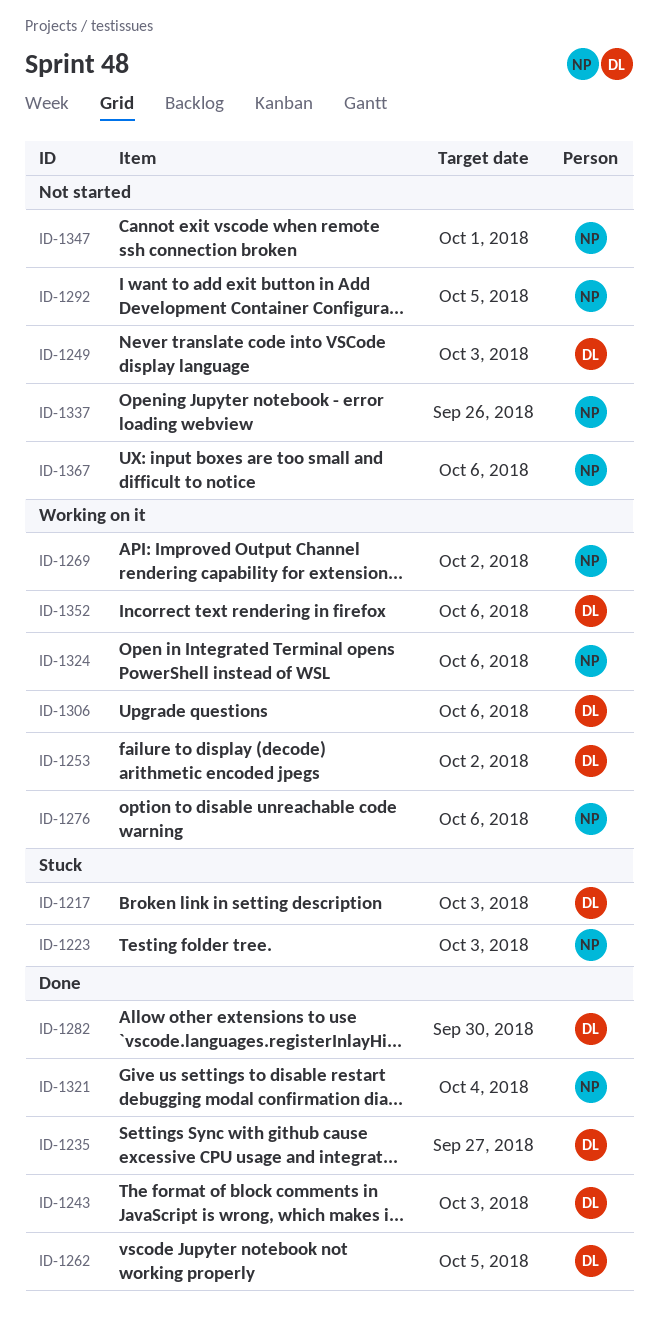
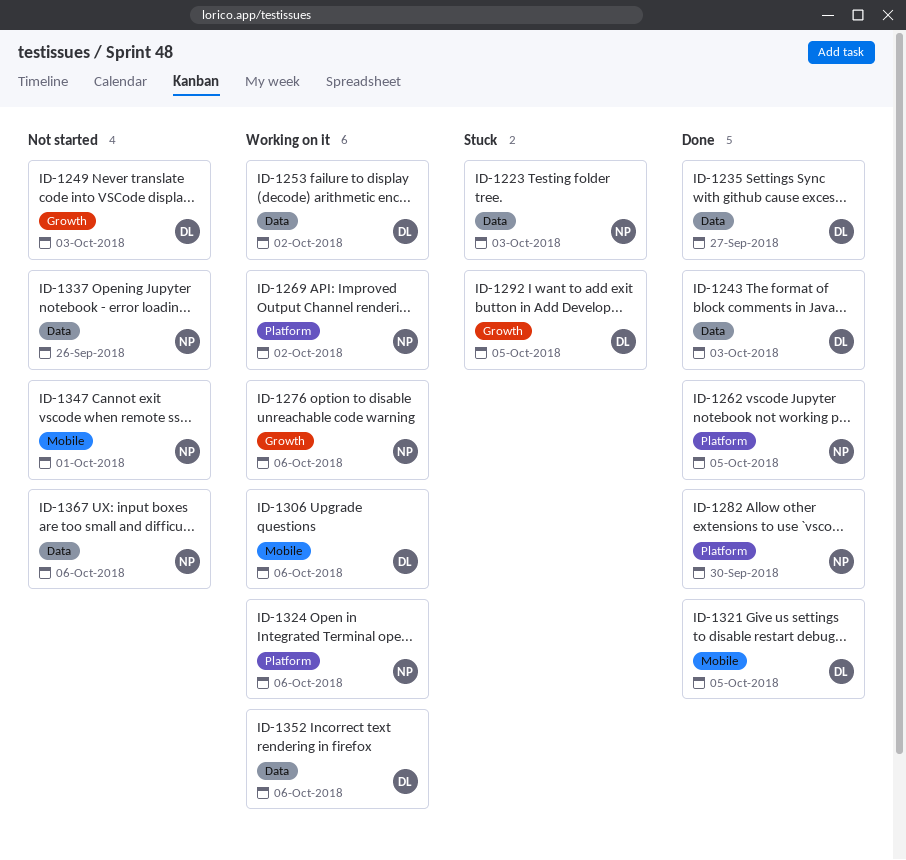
ID-1217: present -> none
ID-1262, owner: DL -> NP
ID-1282, owner: DL -> NP
ID-1292, status: Not started -> Stuck
ID-1292, owner: NP -> DL
ID-1321, owner: NP -> DL
ID-1321, due: Oct 4 -> Oct 5

